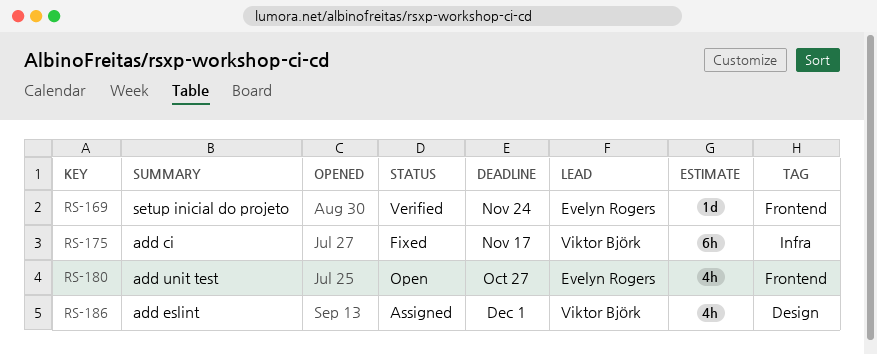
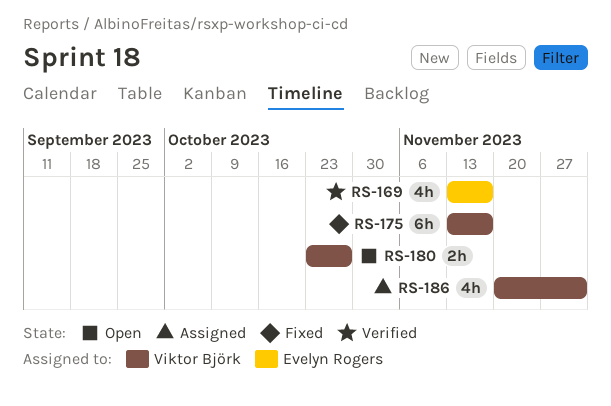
RS-169, estimate: 1d -> 4h
RS-169, due: Nov 24 -> Nov 17
RS-180, owner: Evelyn Rogers -> Viktor Björk
RS-180, estimate: 4h -> 2h

